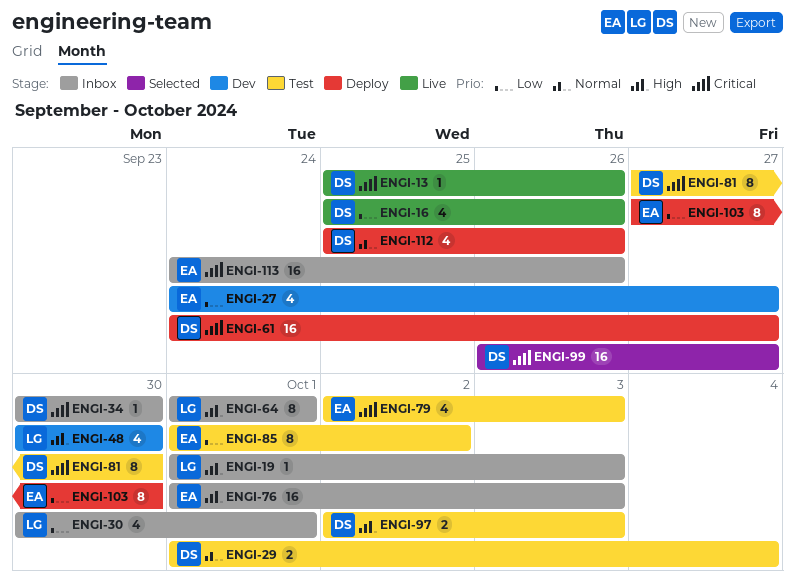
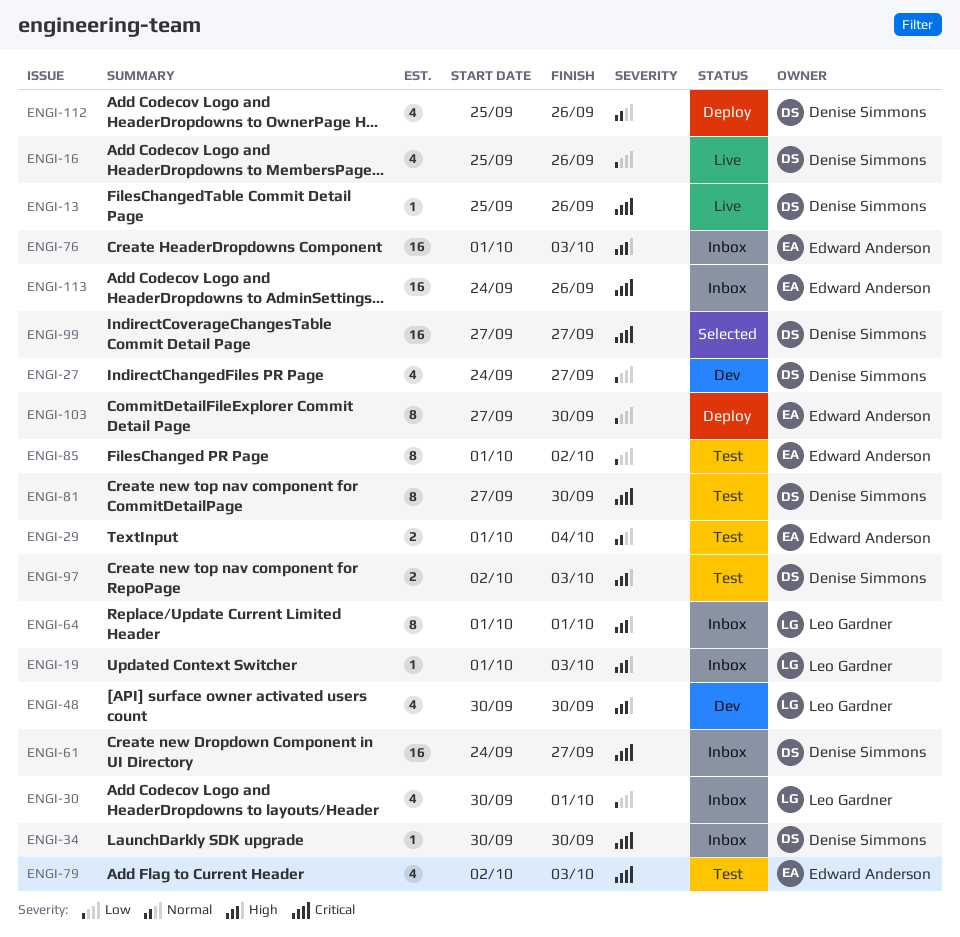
ENGI-27, owner: Edward Anderson -> Denise Simmons
ENGI-29, owner: Denise Simmons -> Edward Anderson
ENGI-61, status: Deploy -> Inbox
ENGI-99, start: Sep 26 -> Sep 27

